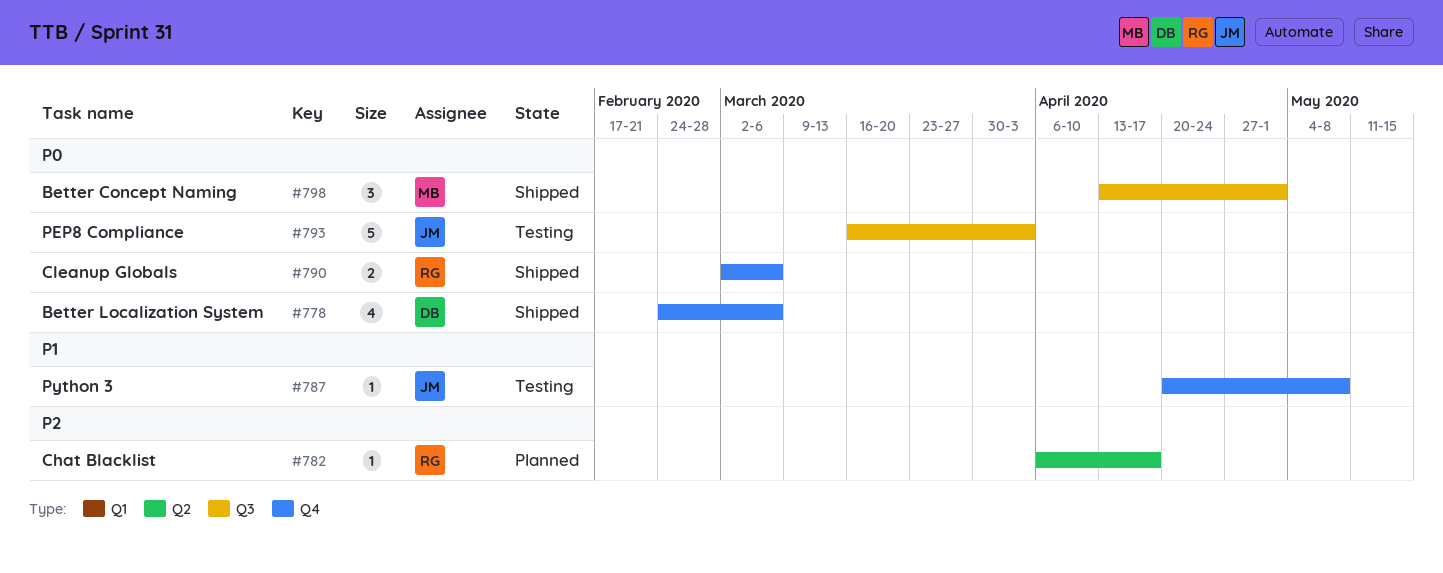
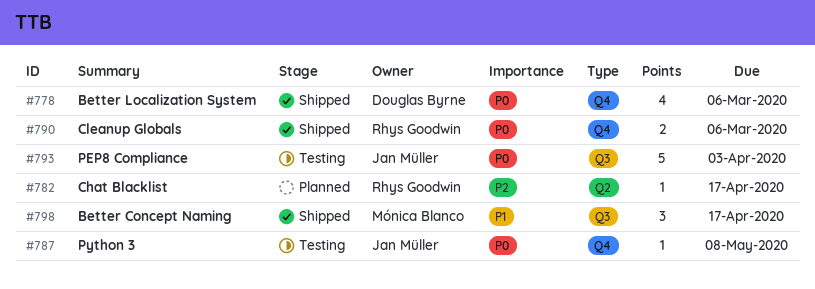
#787, priority: P1 -> P0
#798, priority: P0 -> P1
#798, due: May 1 -> Apr 17

